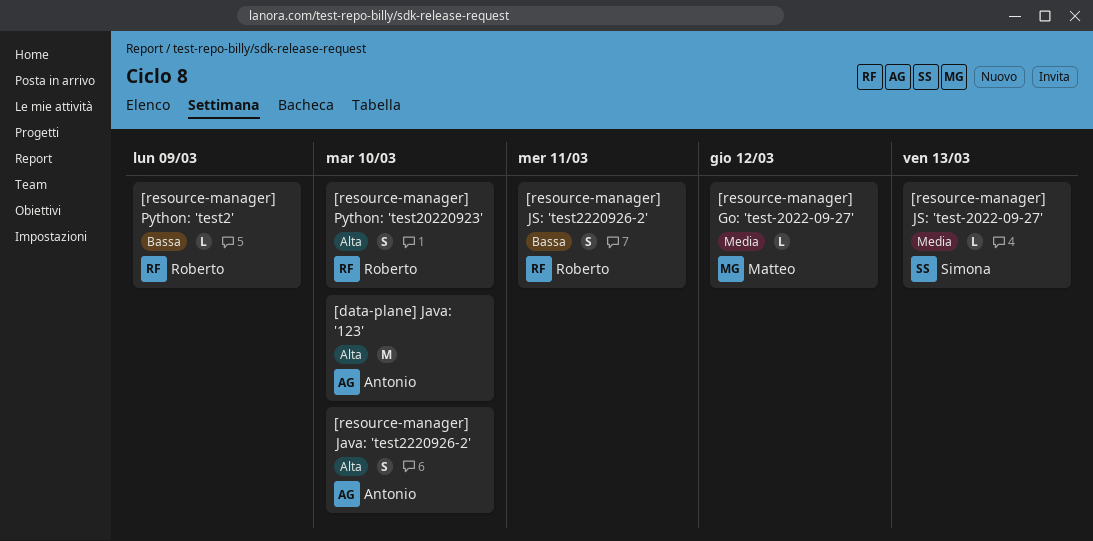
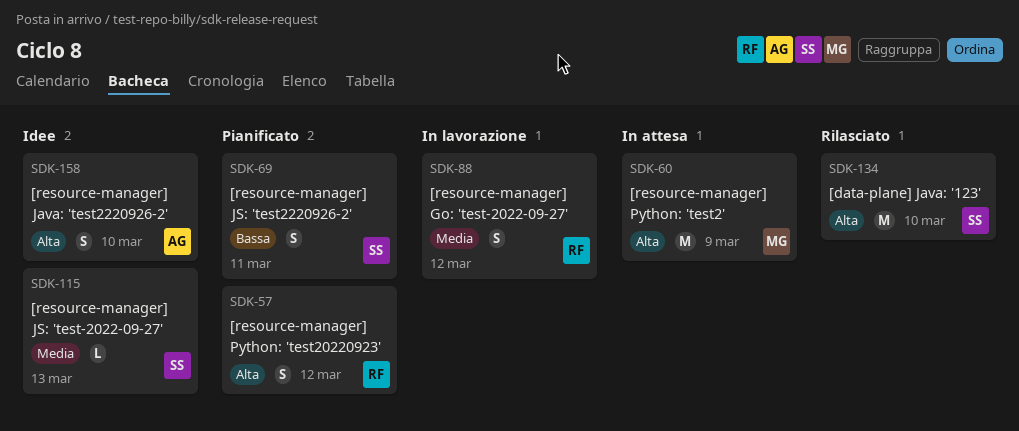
[data-plane] Java: '123', owner: Antonio -> Simona
[resource-manager] Go: 'test-2022-09-27', owner: Matteo -> Roberto
[resource-manager] Go: 'test-2022-09-27', estimate: L -> S
[resource-manager] JS: 'test2220926-2', owner: Roberto -> Simona
[resource-manager] Python: 'test2', owner: Roberto -> Matteo
[resource-manager] Python: 'test2', priority: Bassa -> Alta
[resource-manager] Python: 'test2', estimate: L -> M
[resource-manager] Python: 'test20220923', due: Mar 10 -> Mar 12

